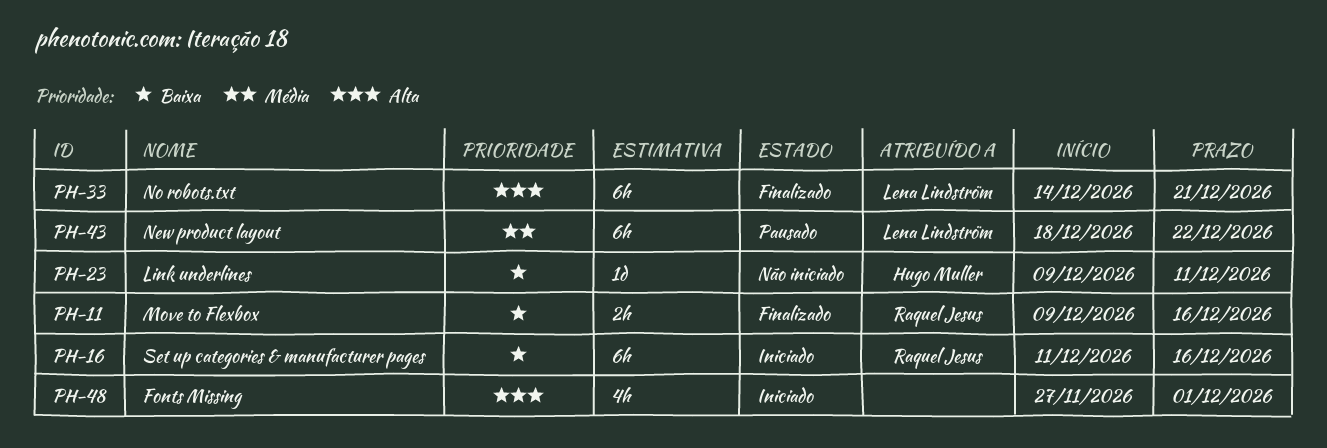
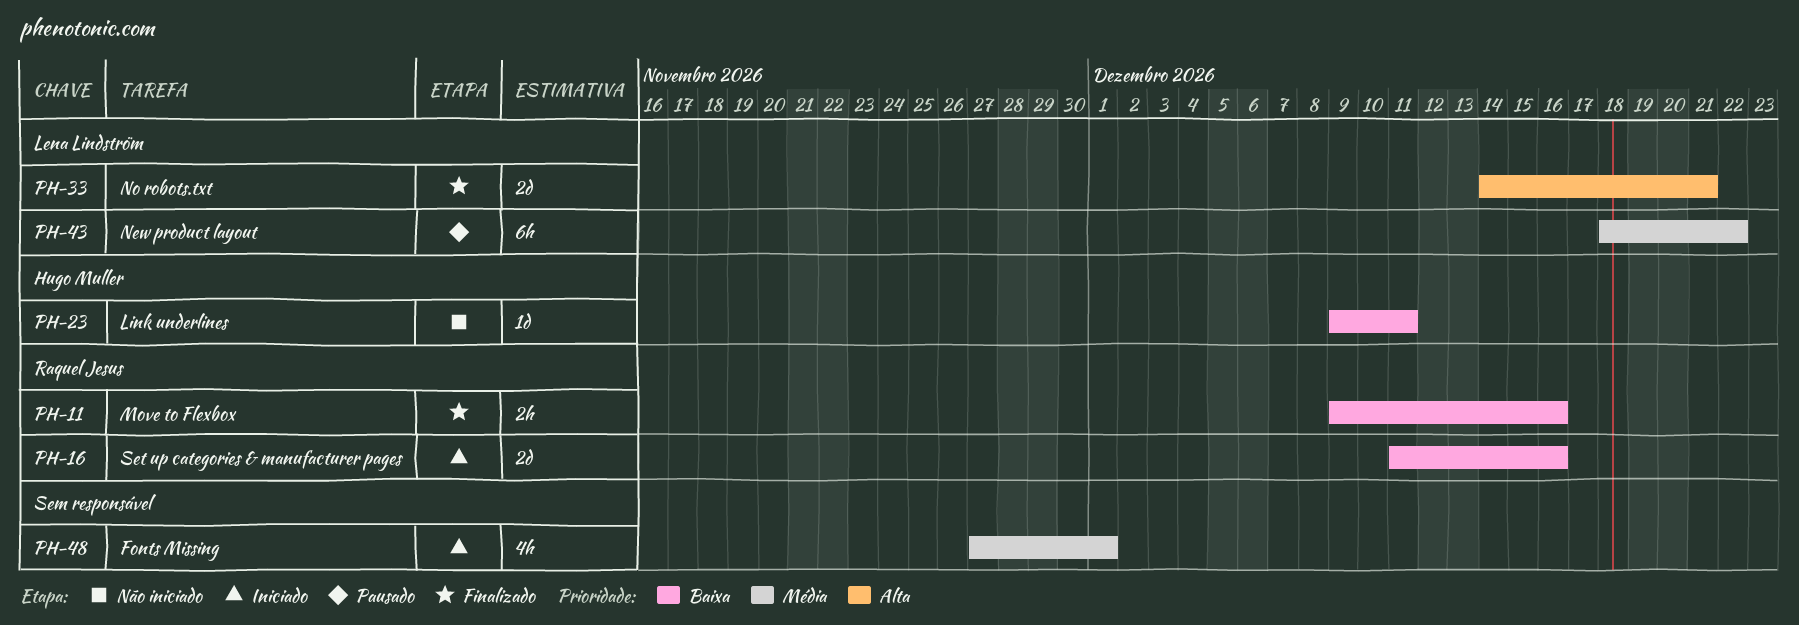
PH-16, estimate: 6h -> 2d
PH-33, estimate: 6h -> 2d
PH-48, priority: Alta -> Média

